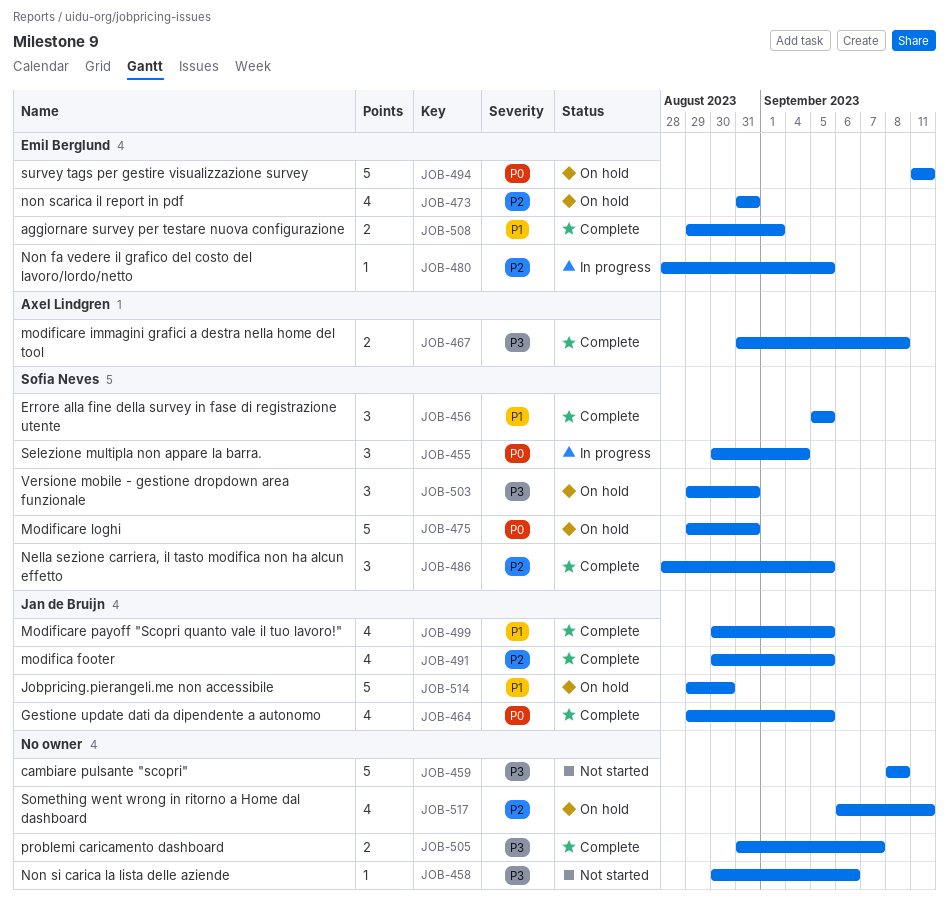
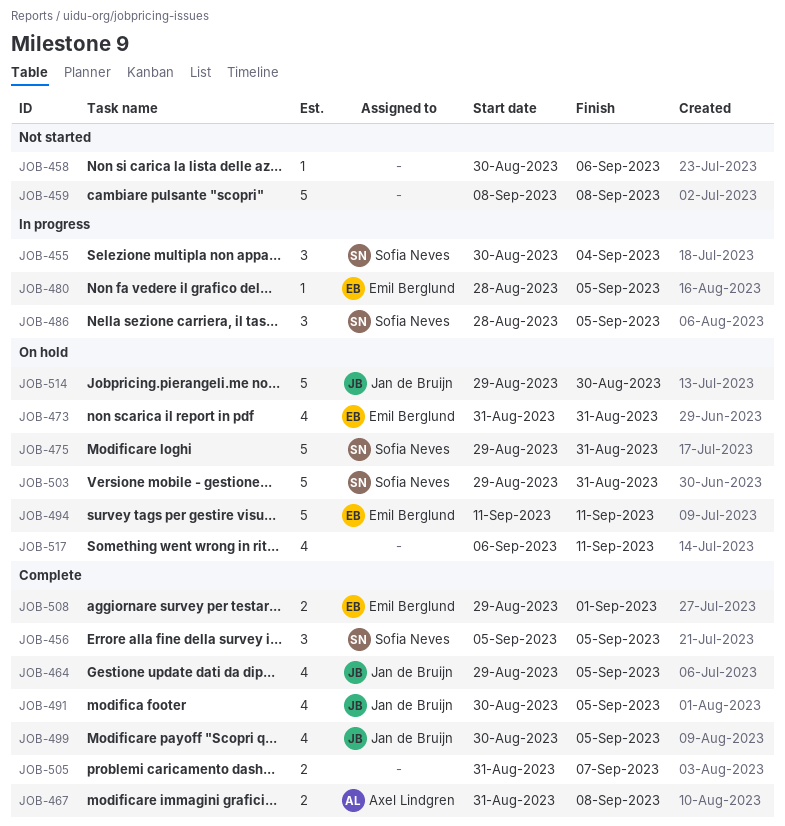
JOB-486, status: Complete -> In progress
JOB-503, estimate: 3 -> 5

